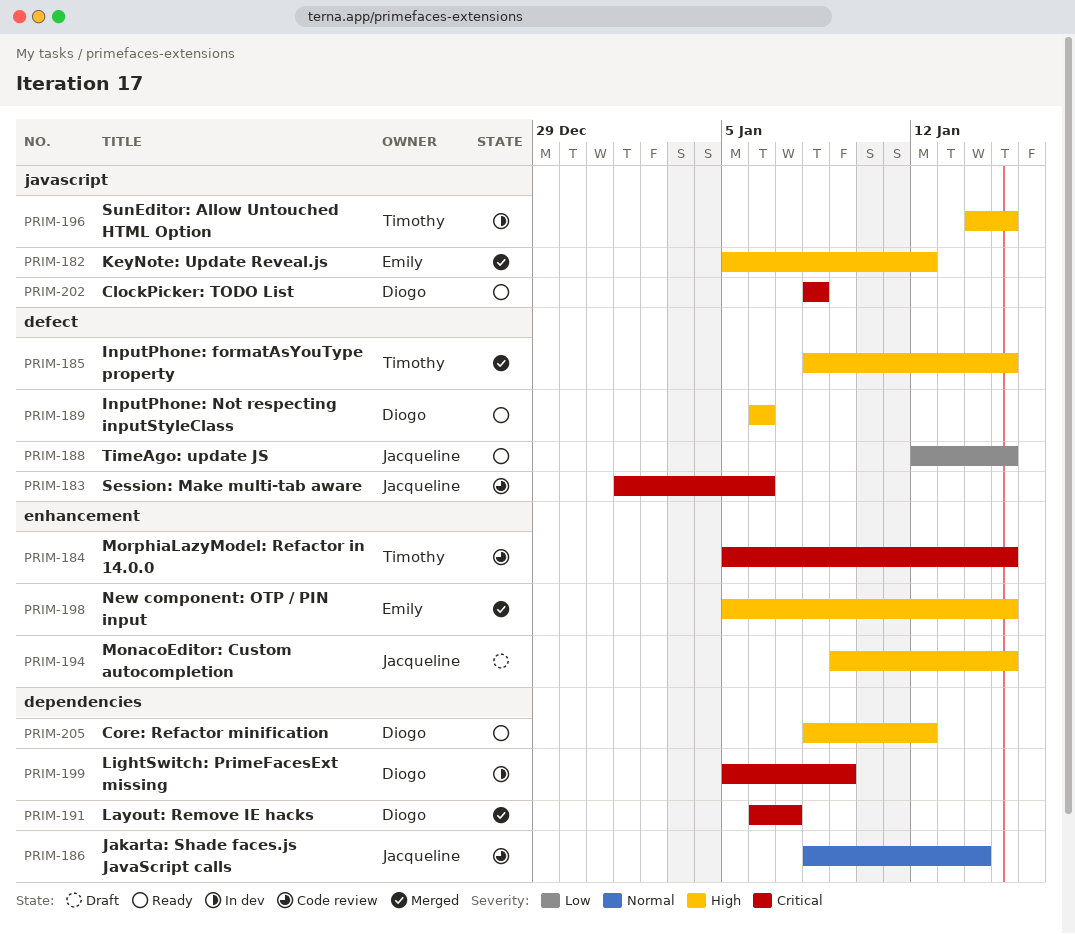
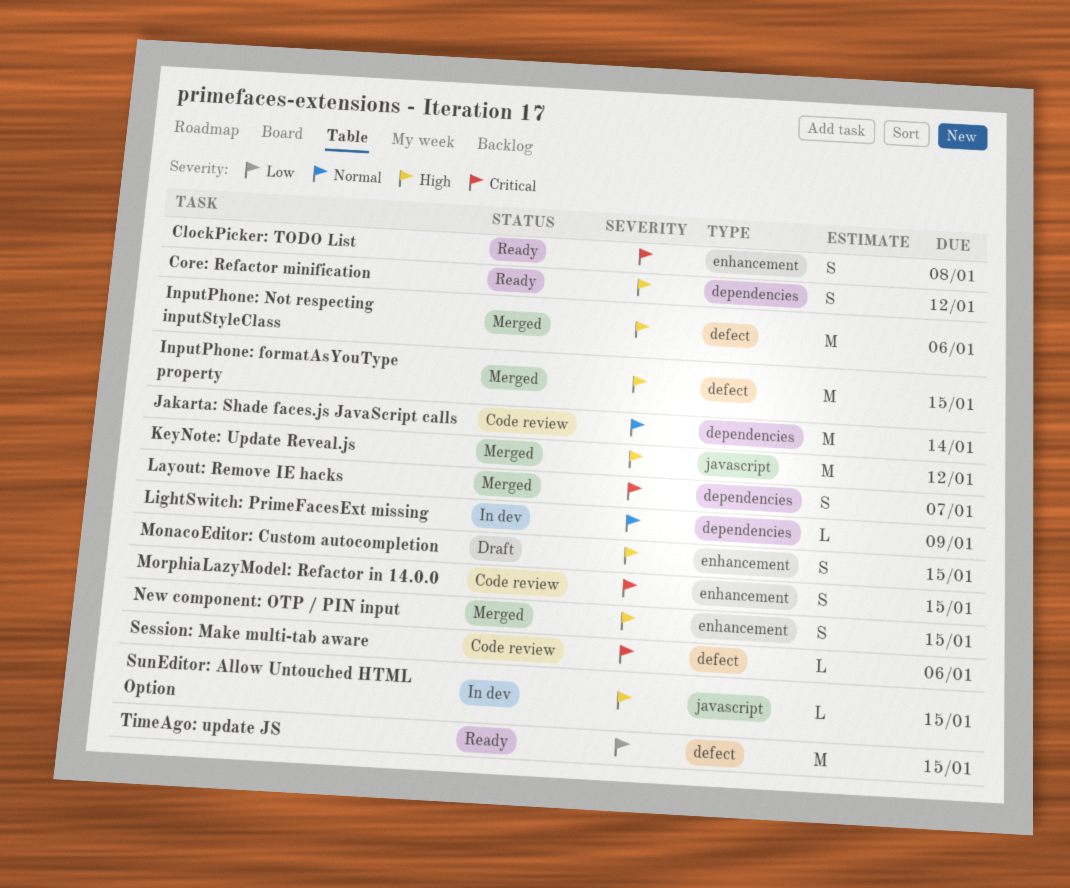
ClockPicker: TODO List, label: javascript -> enhancement
InputPhone: Not respecting inputStyleClass, status: Ready -> Merged
LightSwitch: PrimeFacesExt missing, priority: Critical -> Normal

